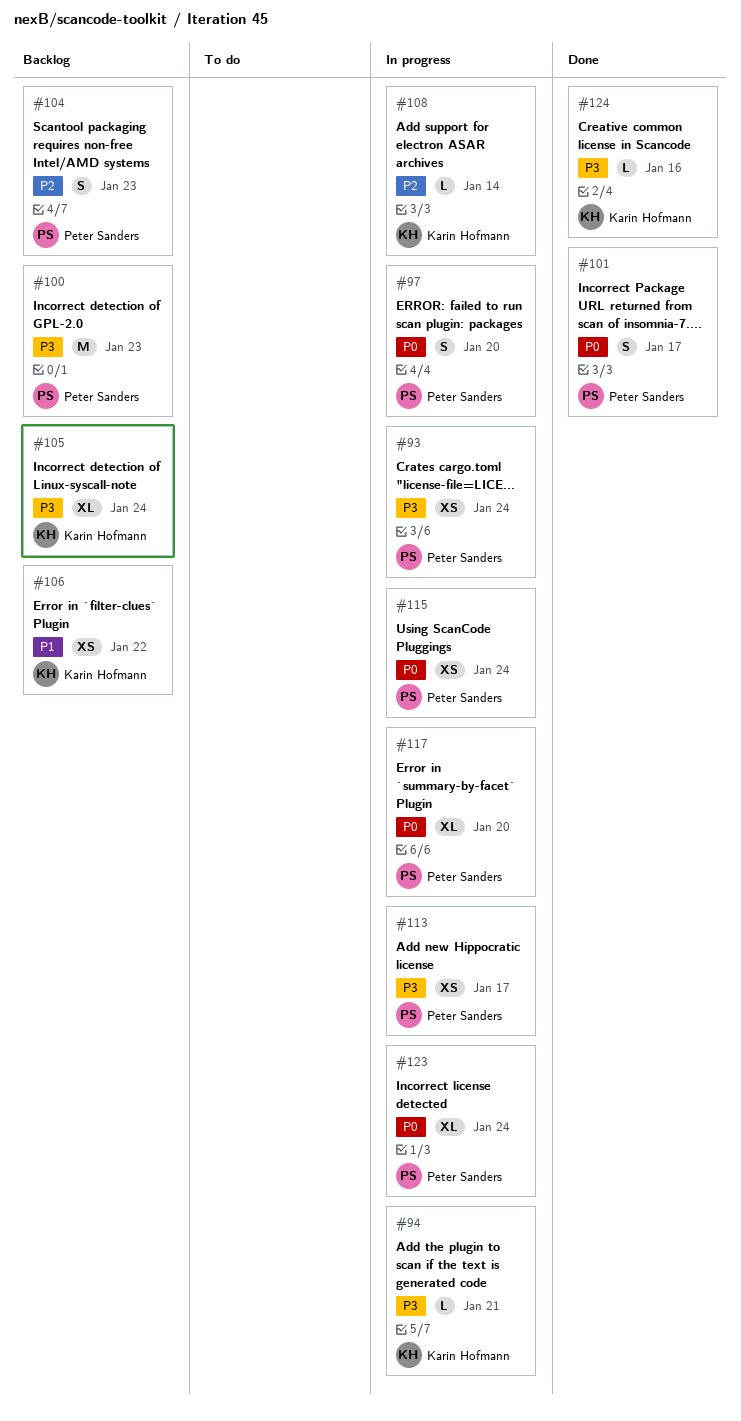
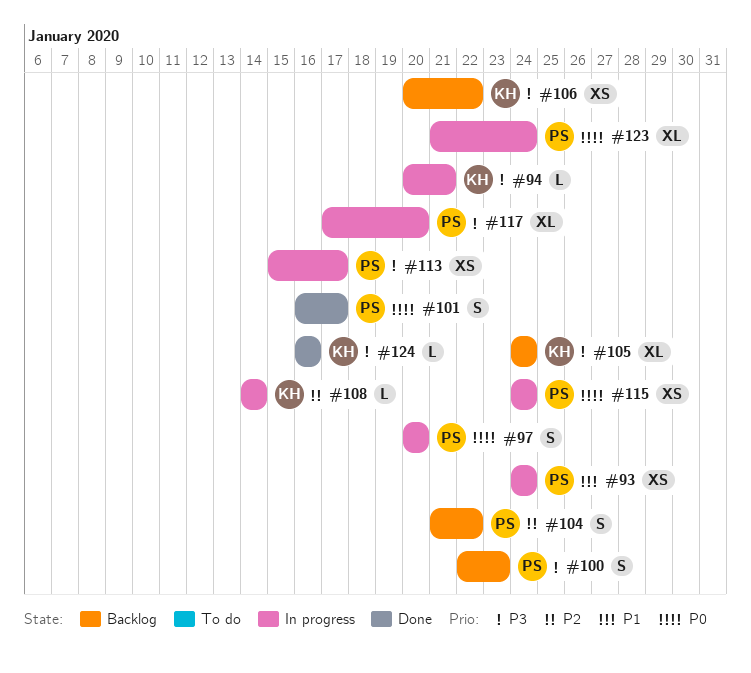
#93, priority: P3 -> P1
#100, estimate: M -> S
#104, due: Jan 23 -> Jan 22
#106, priority: P1 -> P3
#117, priority: P0 -> P3

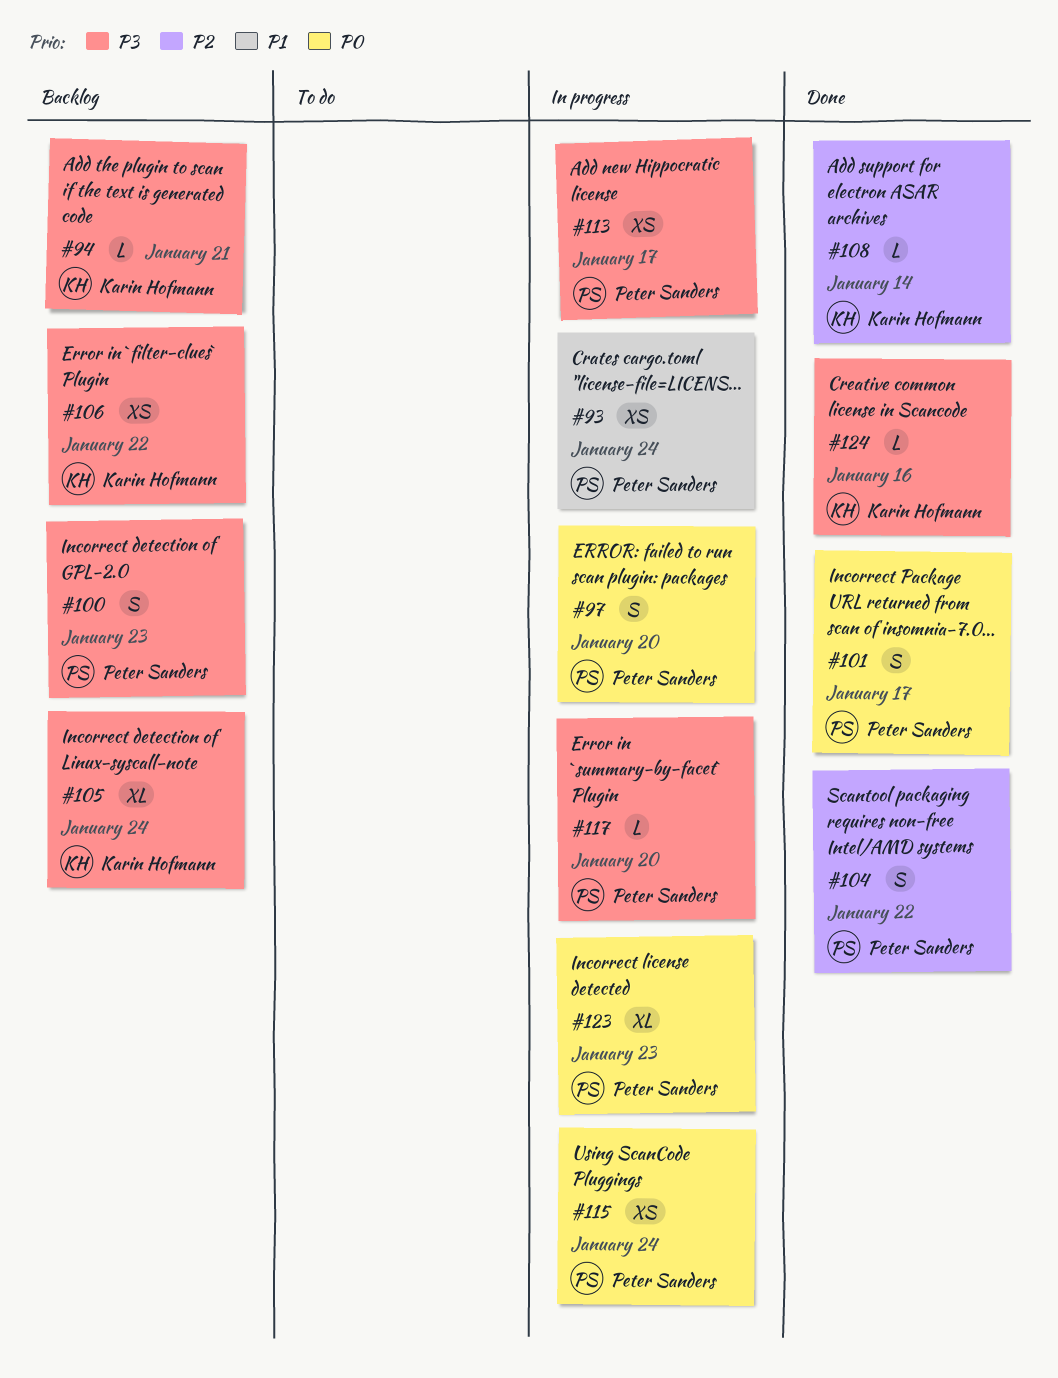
#94, status: In progress -> Backlog
#104, status: Backlog -> Done
#108, status: In progress -> Done
#117, estimate: XL -> L
#123, due: Jan 24 -> Jan 23

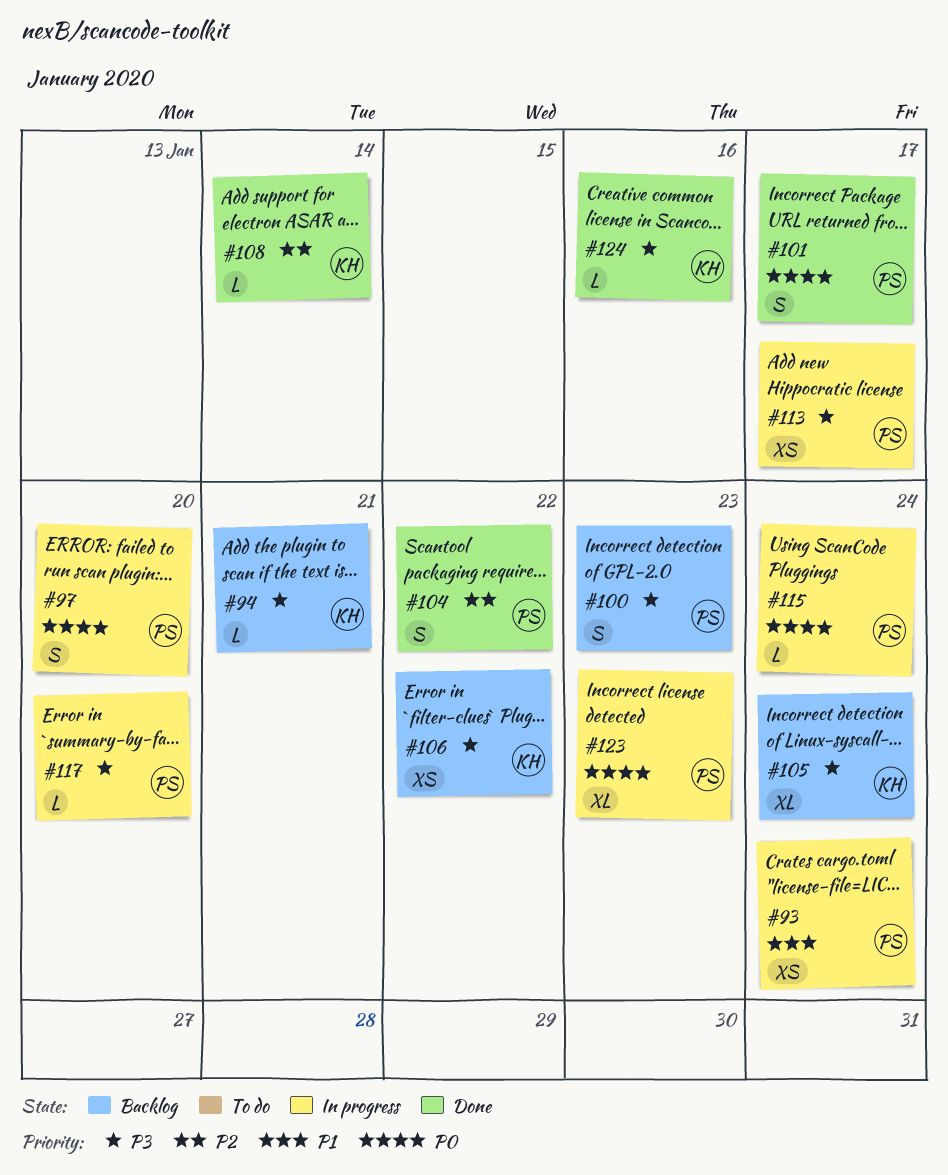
#115, estimate: XS -> L

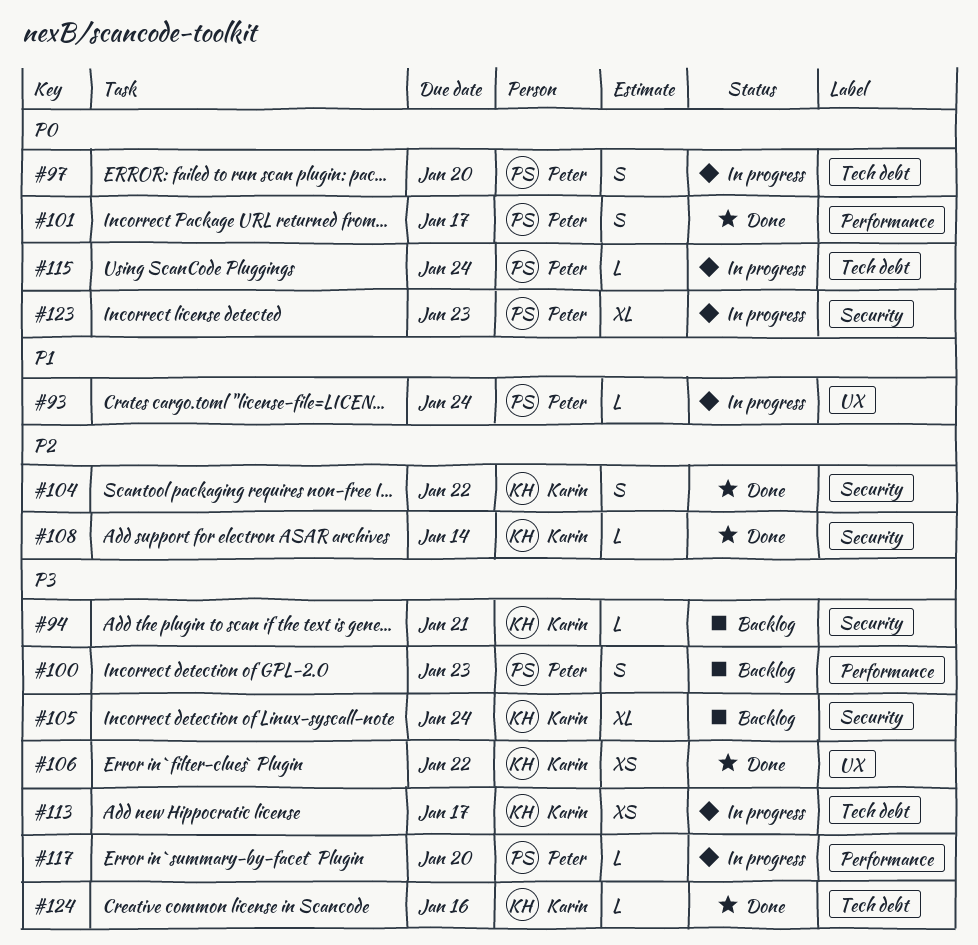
#93, estimate: XS -> L
#104, owner: Peter -> Karin
#106, status: Backlog -> Done
#113, owner: Peter -> Karin

